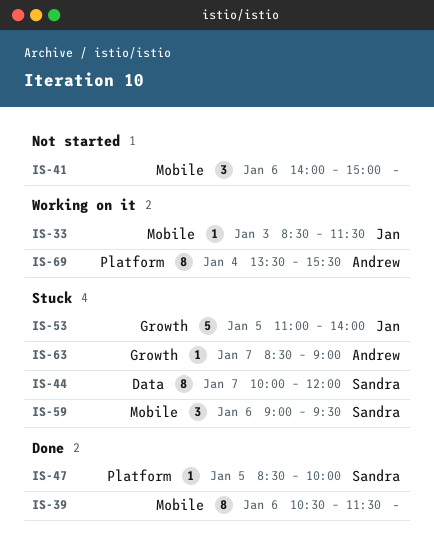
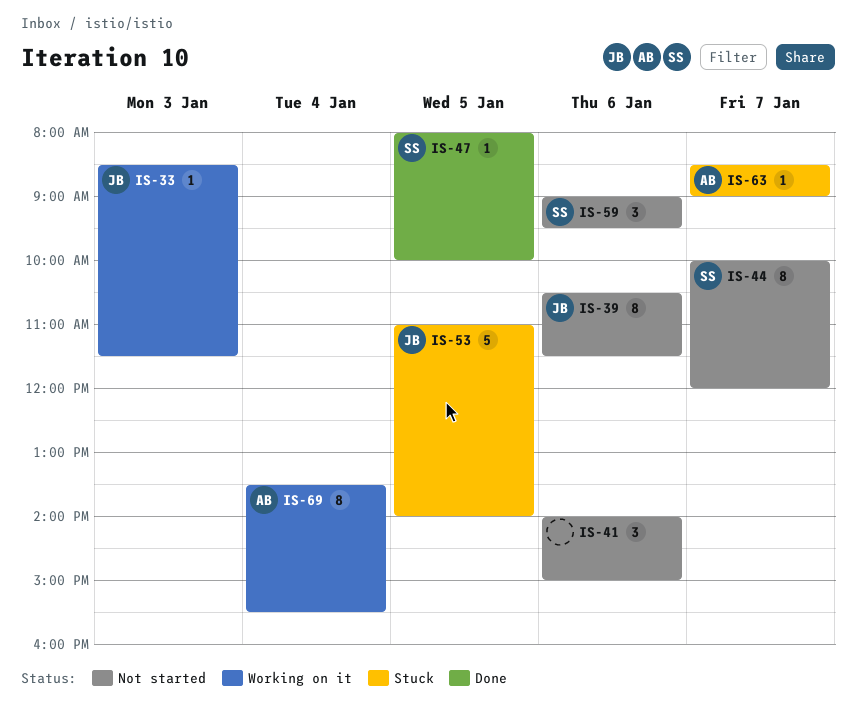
IS-39, status: Done -> Not started
IS-39, owner: none -> Jan
IS-44, status: Stuck -> Not started
IS-47, begins: 08:30 -> 08:00
IS-59, status: Stuck -> Not started

